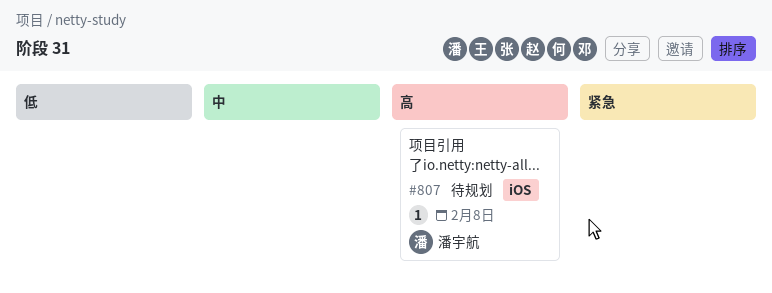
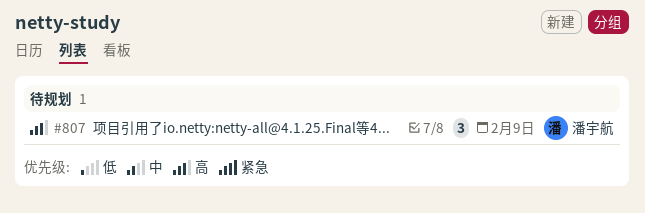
#807, estimate: 1 -> 3
#807, due: Feb 8 -> Feb 9

